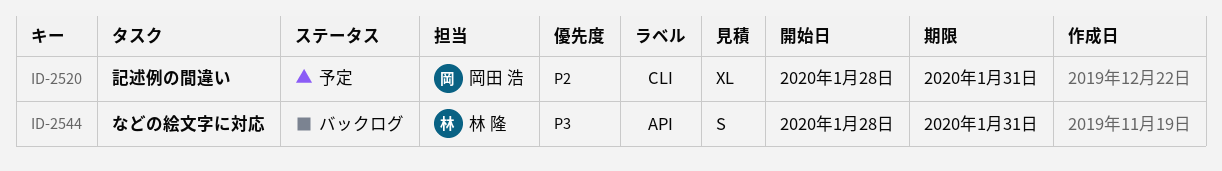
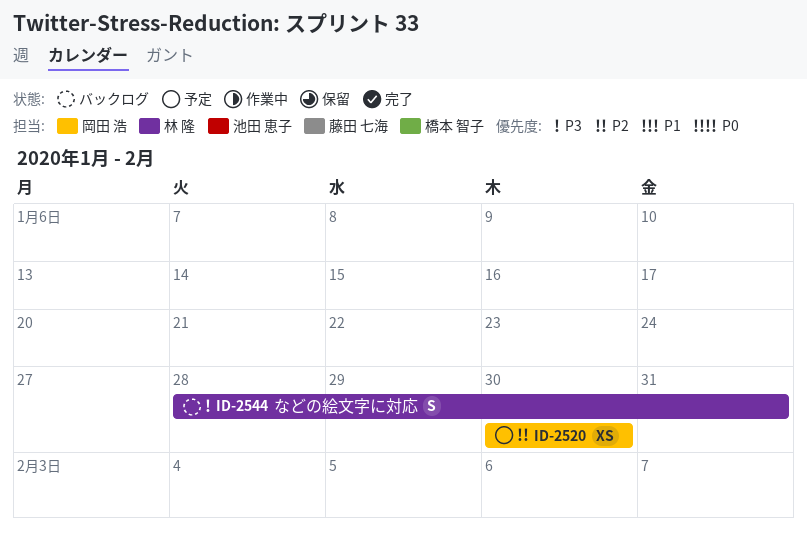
ID-2520, estimate: XL -> XS
ID-2520, start: Jan 28 -> Jan 30
ID-2520, due: Jan 31 -> Jan 30

